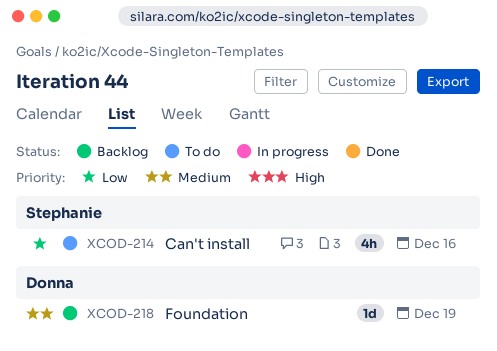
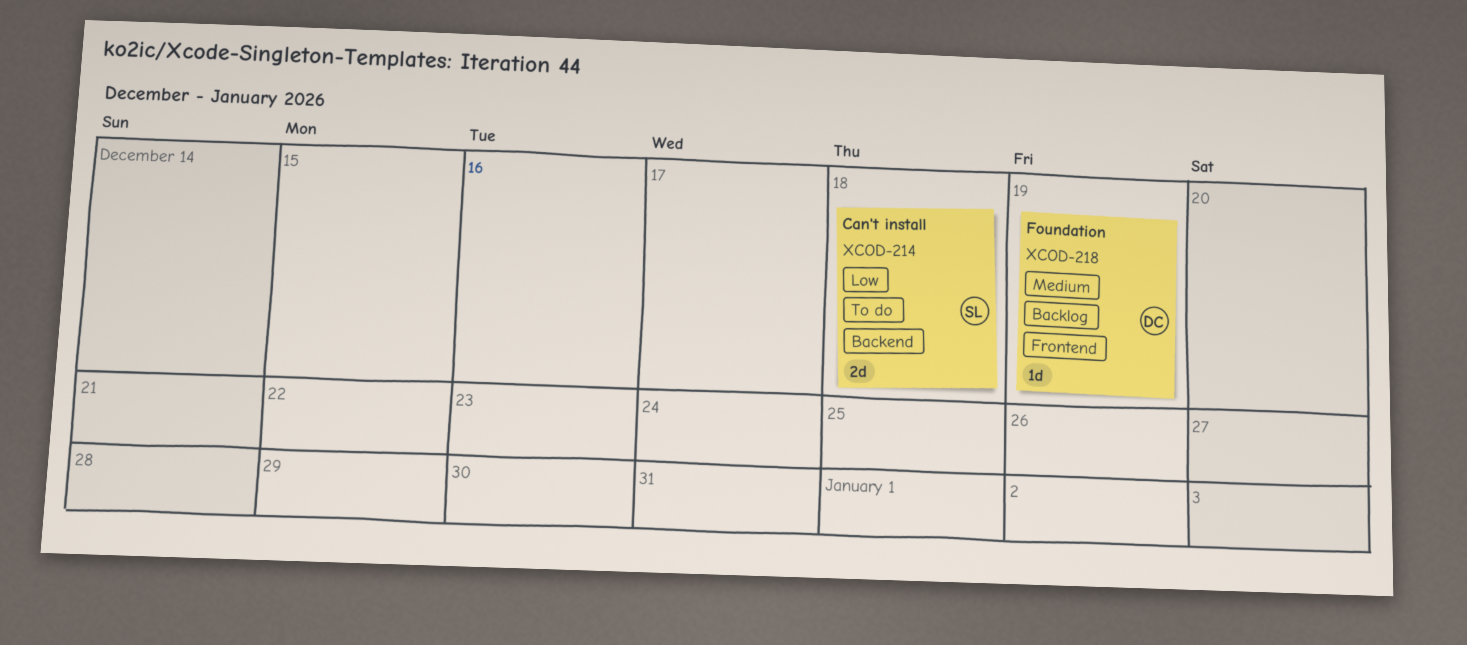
XCOD-214, estimate: 4h -> 2d
XCOD-214, due: Dec 16 -> Dec 18

